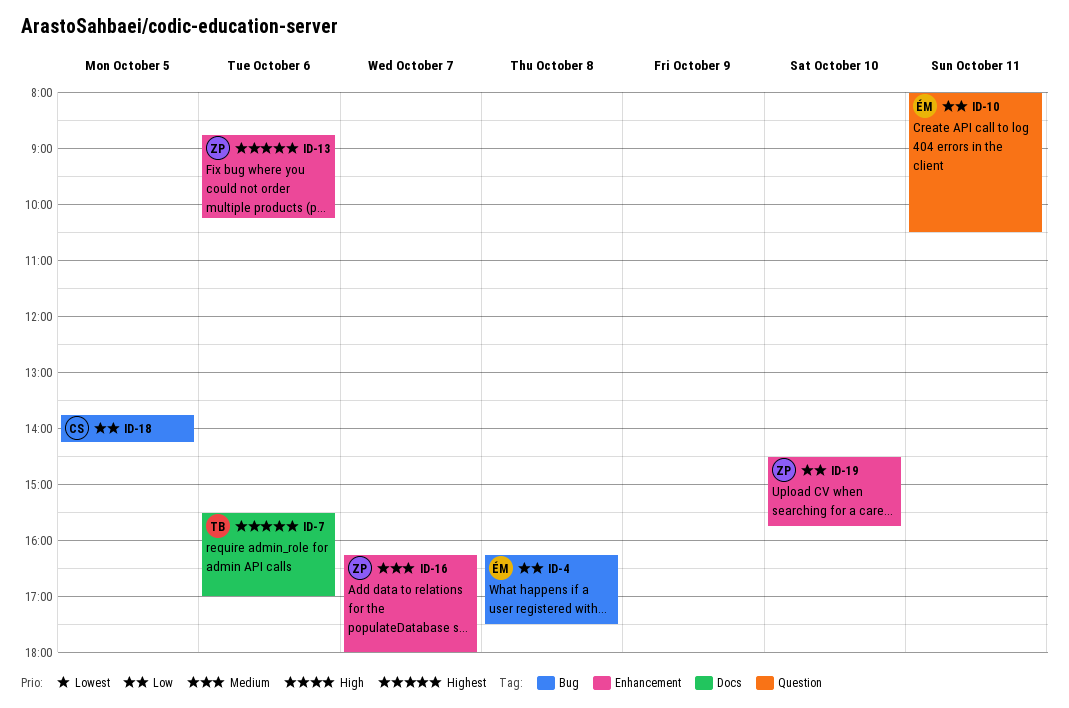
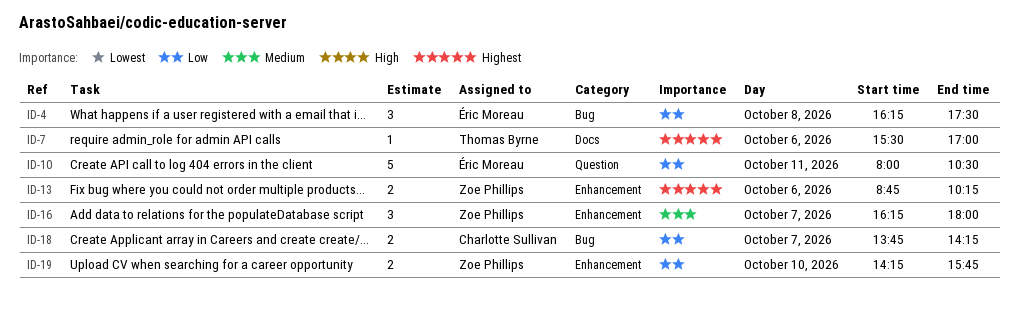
ID-18, day: Oct 5 -> Oct 7
ID-19, begins: 14:30 -> 14:15

